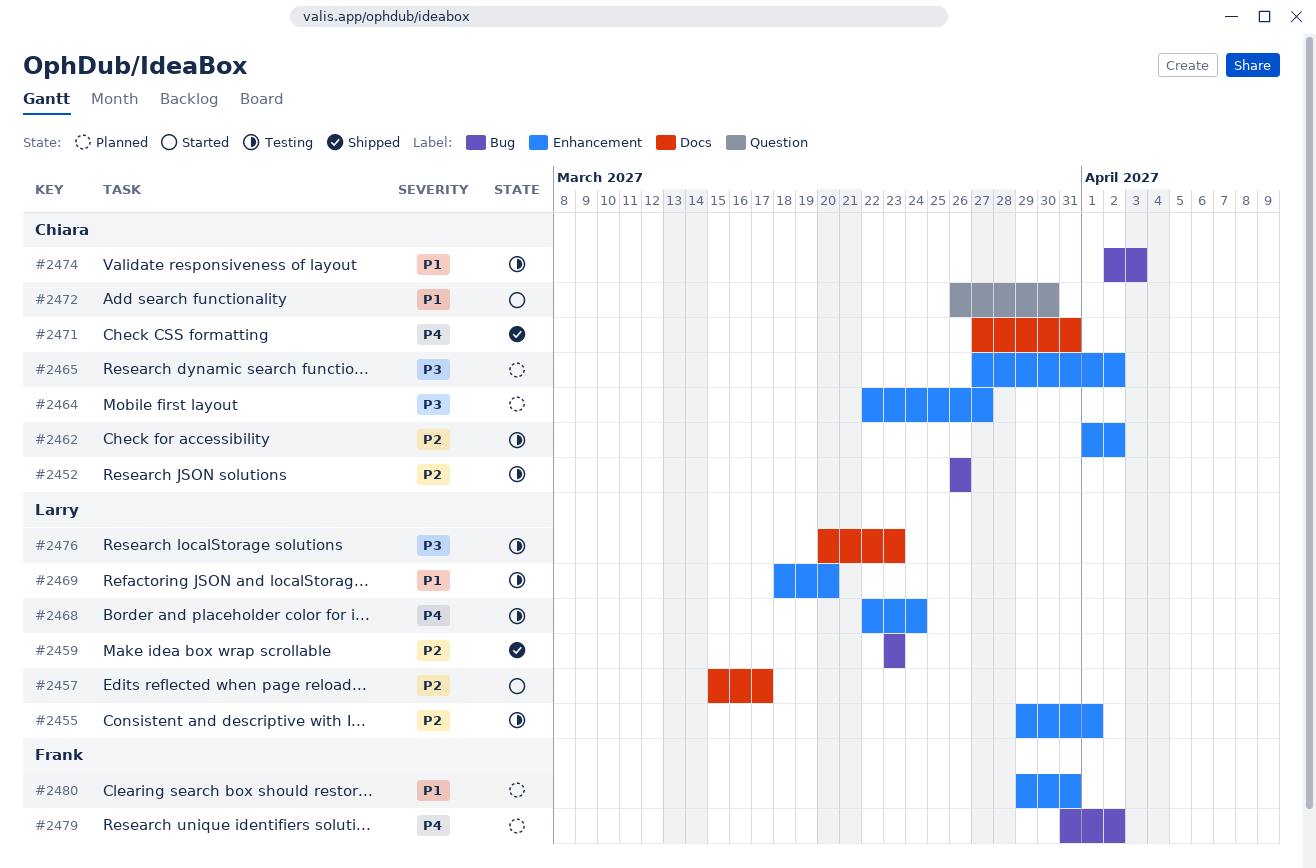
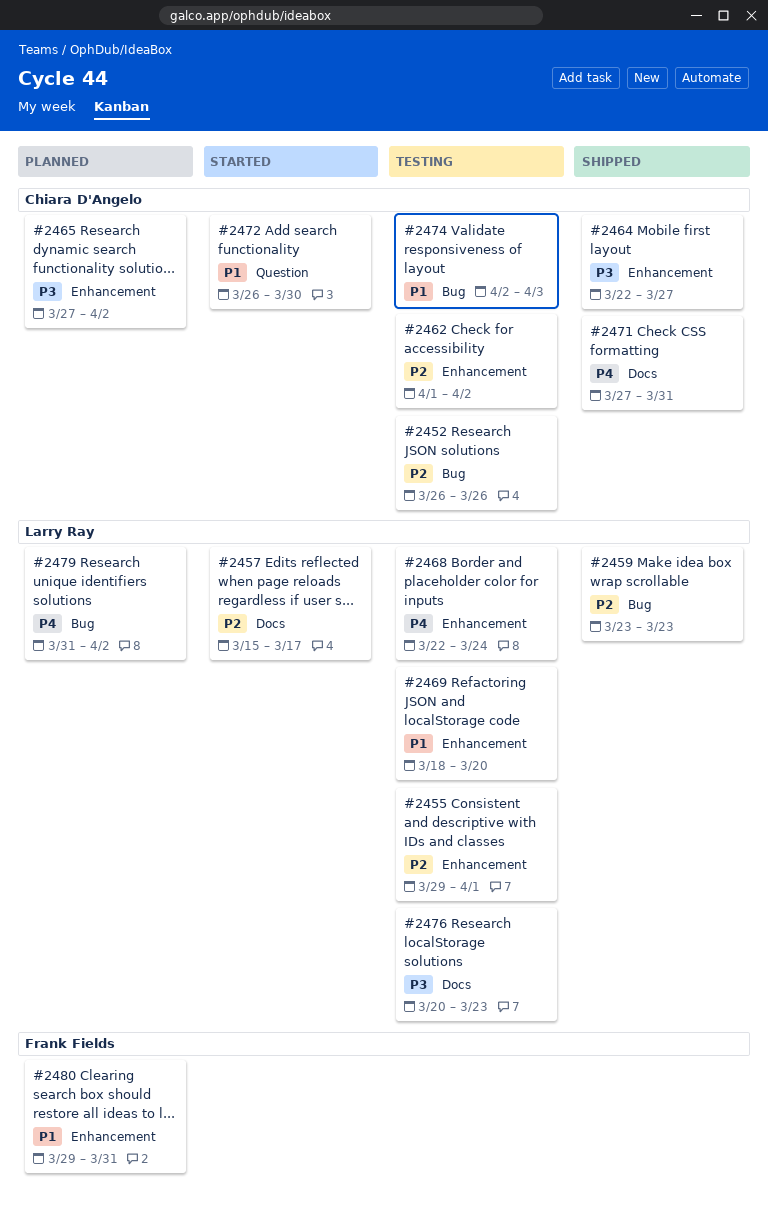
#2464, status: Planned -> Shipped
#2479, owner: Frank Fields -> Larry Ray

